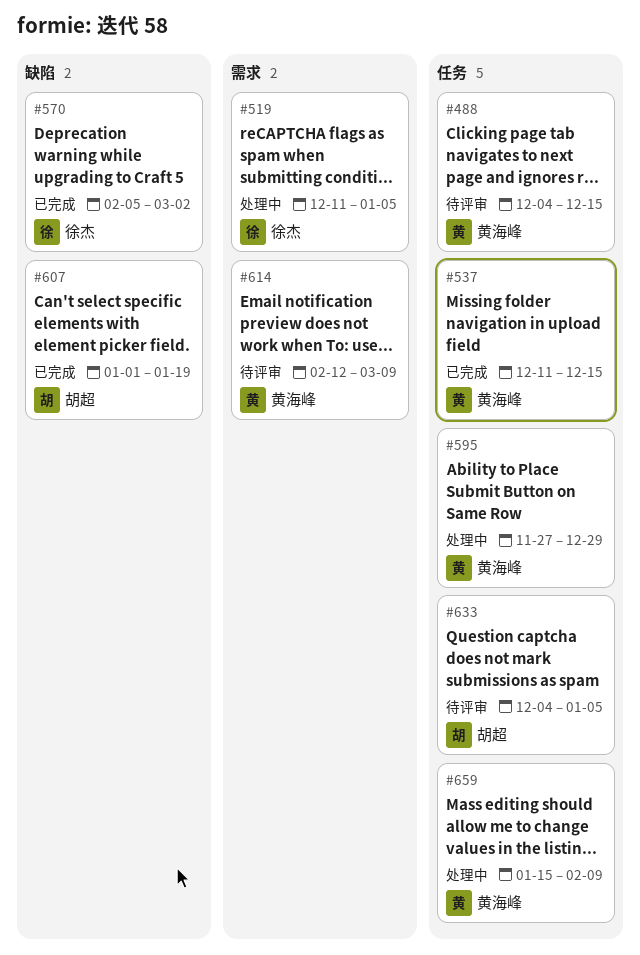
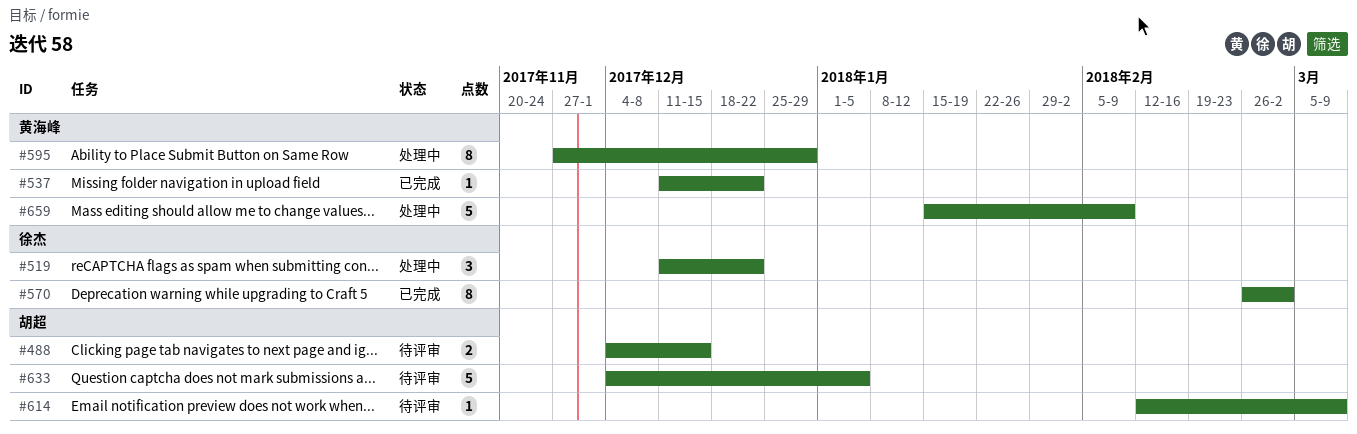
#488, owner: 黄海峰 -> 胡超
#519, due: Jan 5 -> Dec 22
#537, due: Dec 15 -> Dec 22
#570, start: Feb 5 -> Feb 26
#607: present -> none
#614, owner: 黄海峰 -> 胡超

